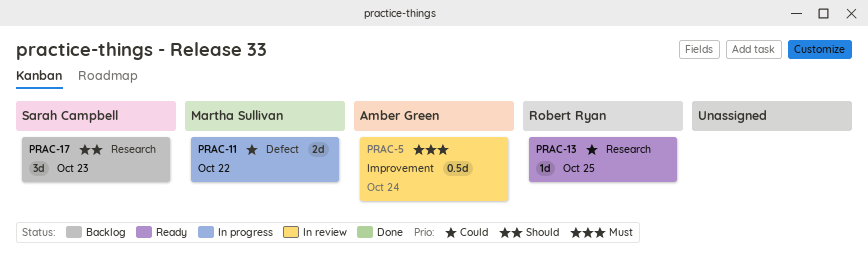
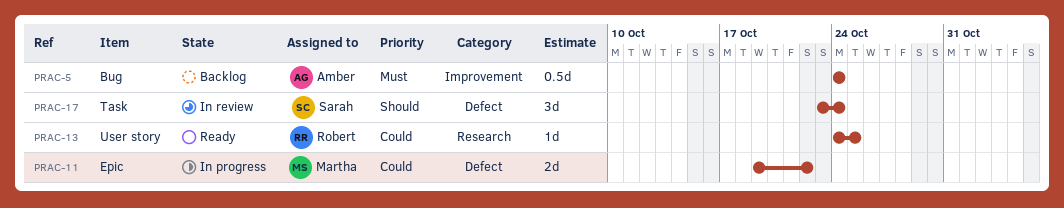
PRAC-5, status: In review -> Backlog
PRAC-17, status: Backlog -> In review
PRAC-17, label: Research -> Defect
PRAC-17, due: Oct 23 -> Oct 24

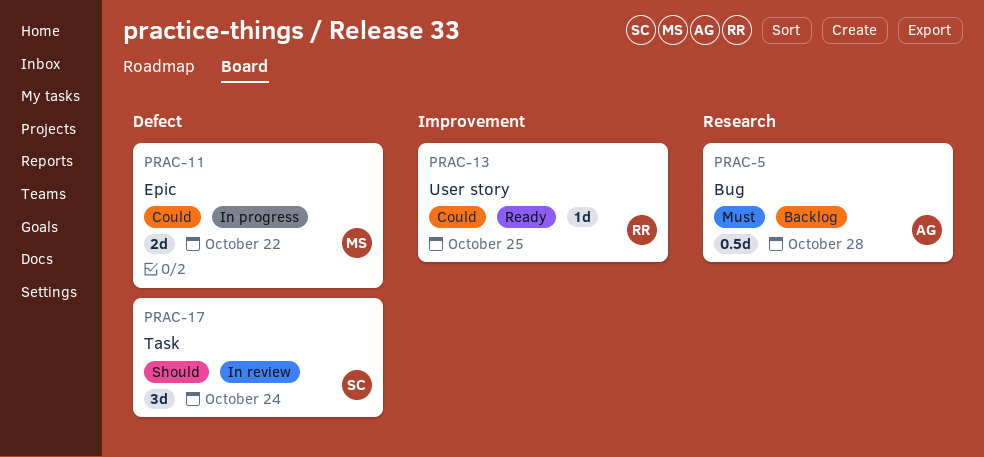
PRAC-5, label: Improvement -> Research
PRAC-5, due: Oct 24 -> Oct 28
PRAC-13, label: Research -> Improvement

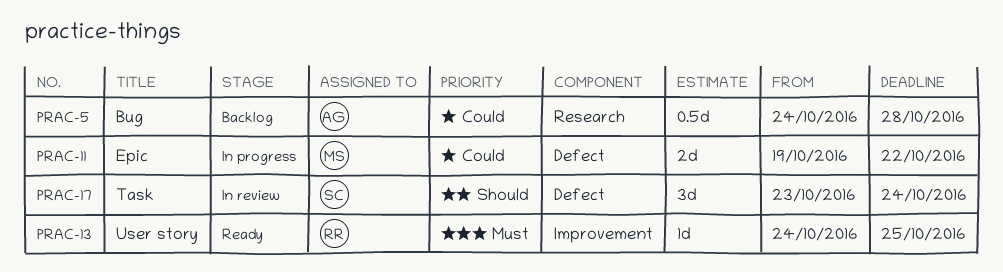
PRAC-5, priority: Must -> Could
PRAC-13, priority: Could -> Must

